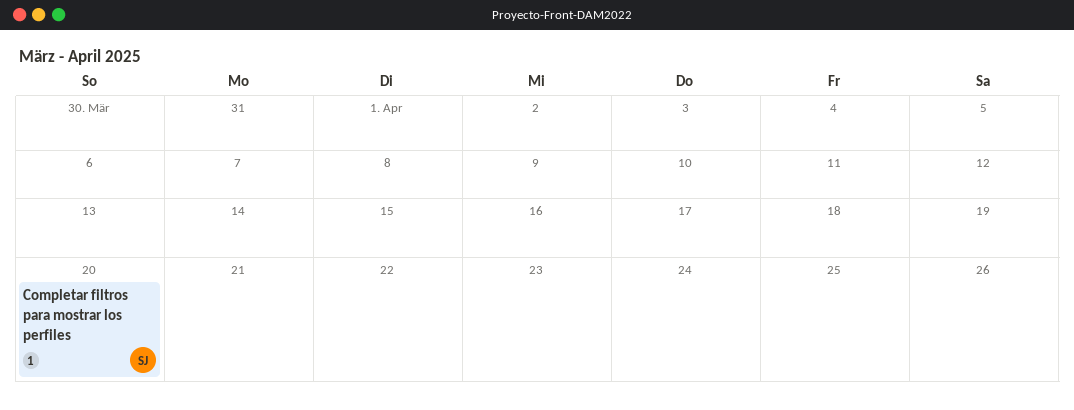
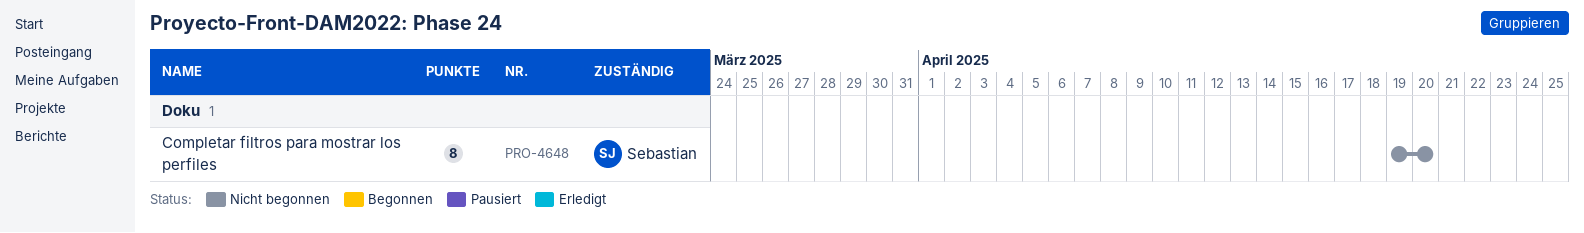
Completar filtros para mostrar los perfiles, estimate: 1 -> 8

